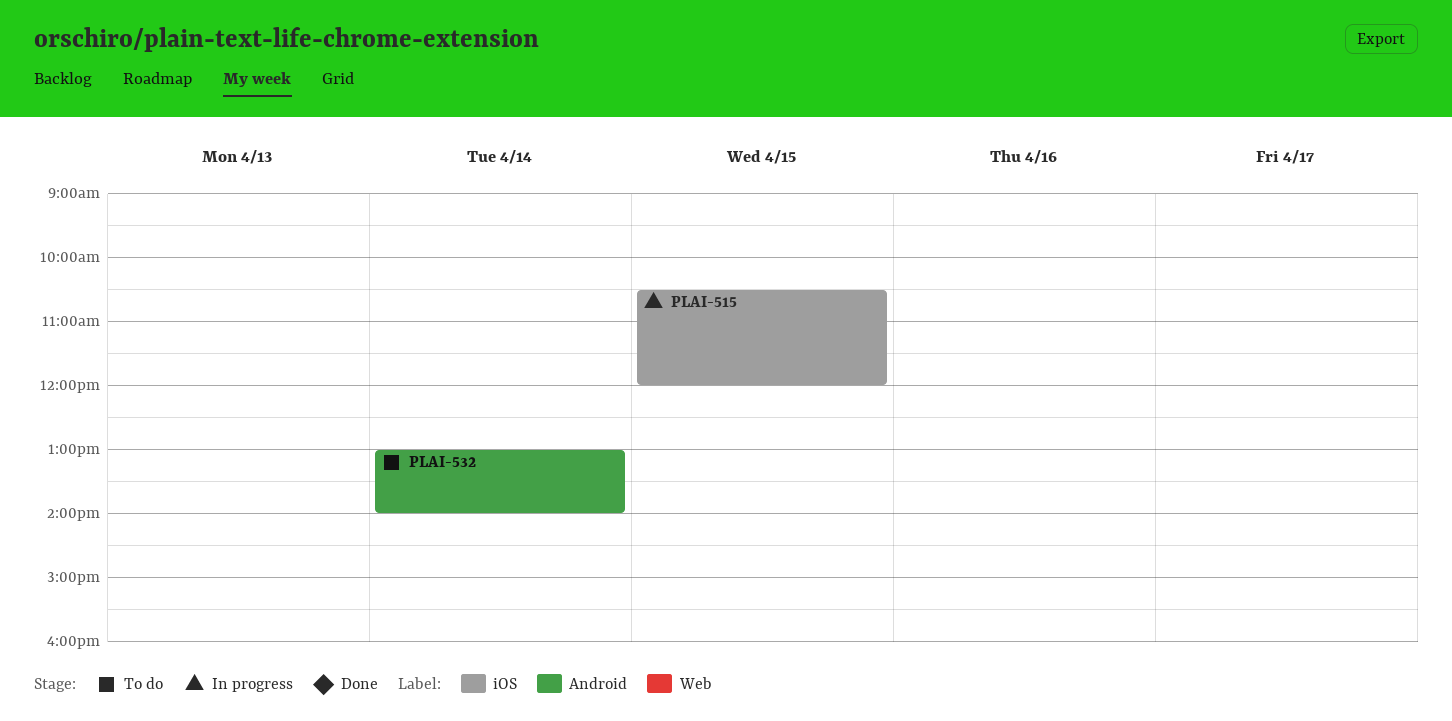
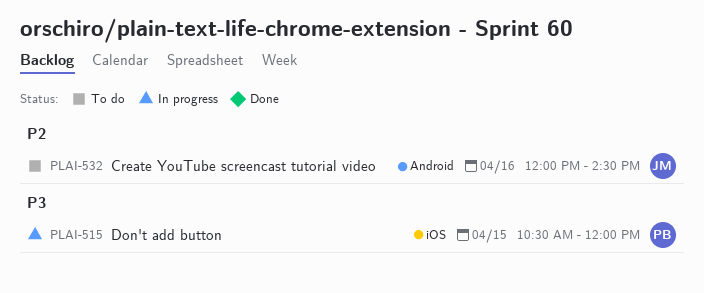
PLAI-532, day: Apr 14 -> Apr 16
PLAI-532, begins: 13:00 -> 12:00
PLAI-532, ends: 14:00 -> 14:30

